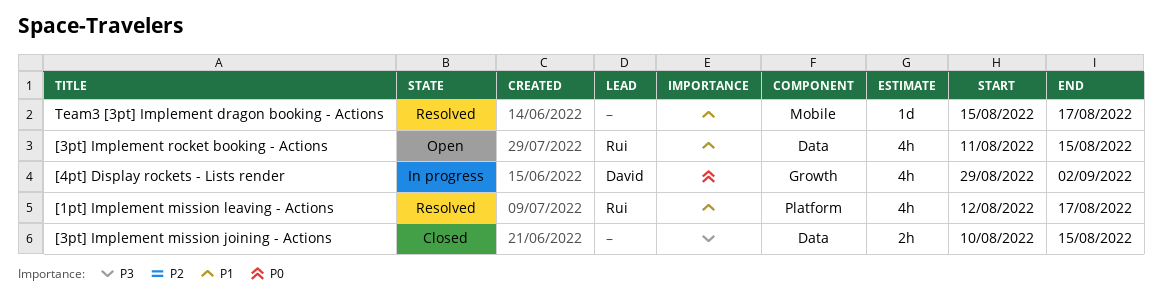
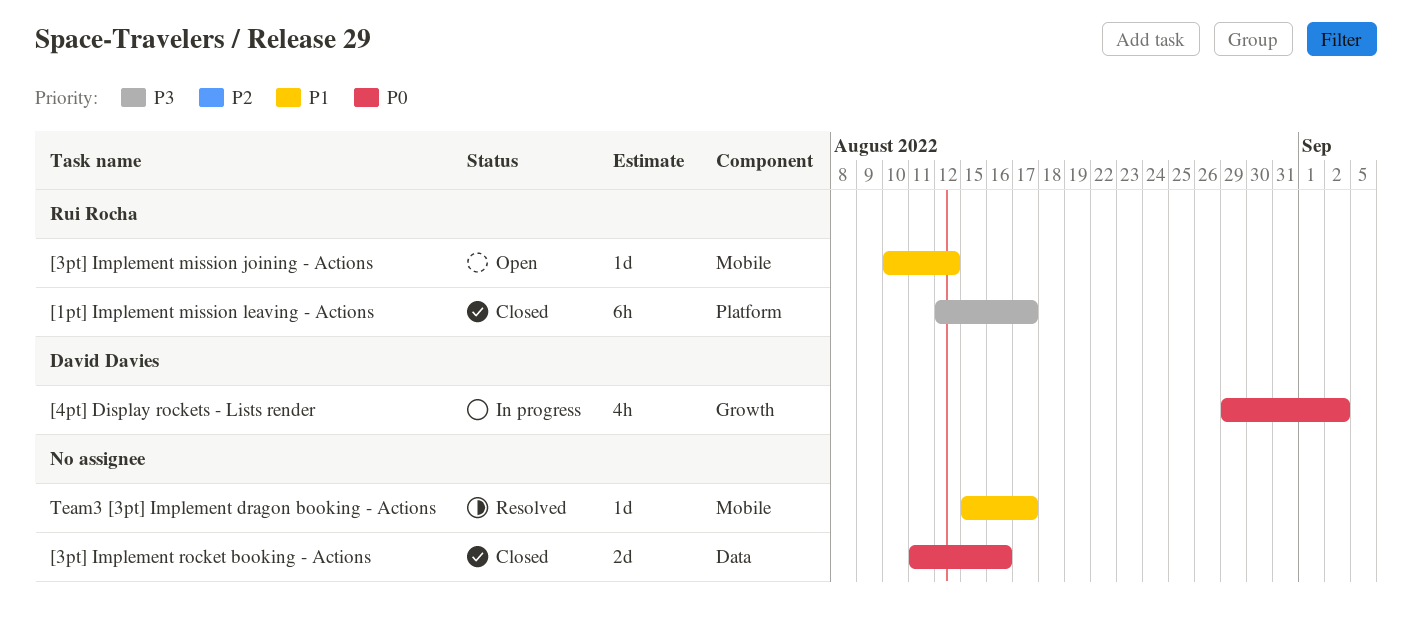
[1pt] Implement mission leaving - Actions, status: Resolved -> Closed
[1pt] Implement mission leaving - Actions, priority: P1 -> P3
[1pt] Implement mission leaving - Actions, estimate: 4h -> 6h
[3pt] Implement mission joining - Actions, status: Closed -> Open
[3pt] Implement mission joining - Actions, owner: none -> Rui Rocha
[3pt] Implement mission joining - Actions, priority: P3 -> P1
[3pt] Implement mission joining - Actions, label: Data -> Mobile
[3pt] Implement mission joining - Actions, estimate: 2h -> 1d
[3pt] Implement mission joining - Actions, due: Aug 15 -> Aug 12
[3pt] Implement rocket booking - Actions, status: Open -> Closed
[3pt] Implement rocket booking - Actions, owner: Rui Rocha -> none
[3pt] Implement rocket booking - Actions, priority: P1 -> P0
[3pt] Implement rocket booking - Actions, estimate: 4h -> 2d
[3pt] Implement rocket booking - Actions, due: Aug 15 -> Aug 16

